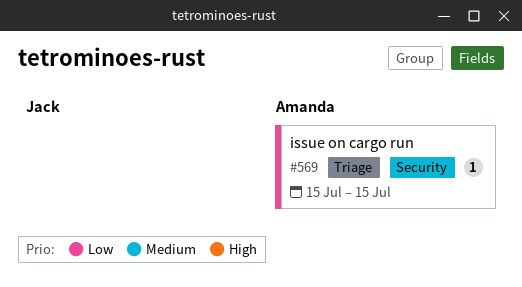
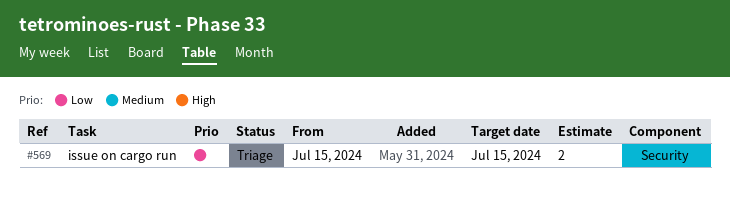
#569, estimate: 1 -> 2

